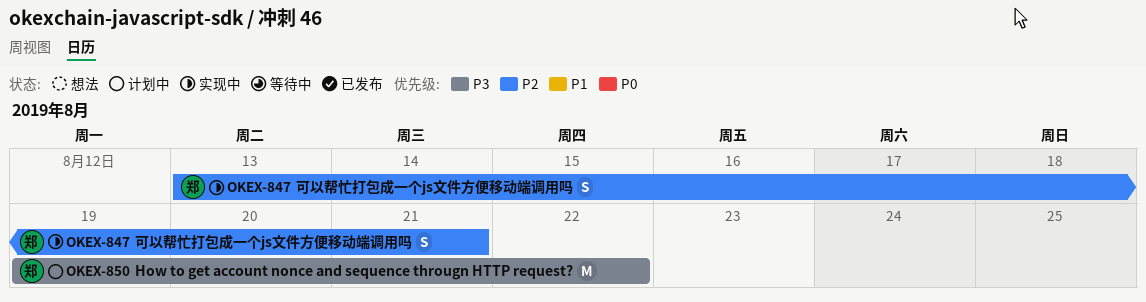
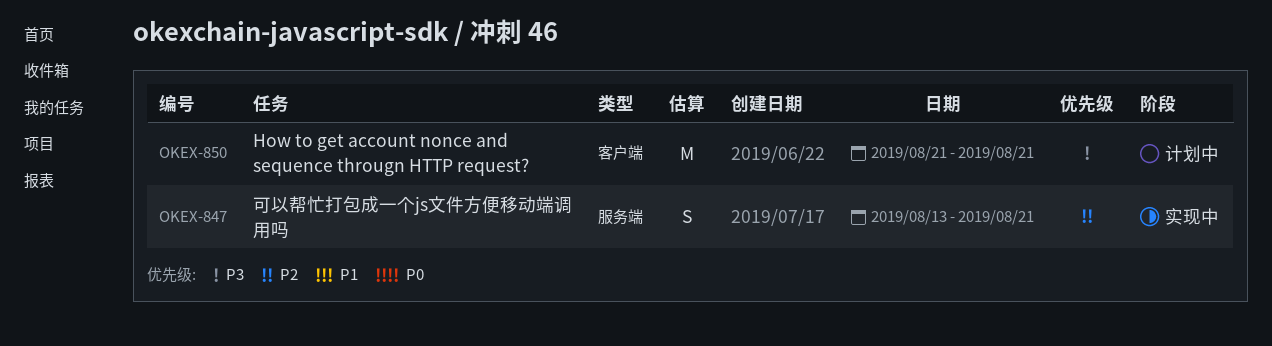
OKEX-850, start: Aug 19 -> Aug 21
OKEX-850, due: Aug 22 -> Aug 21

